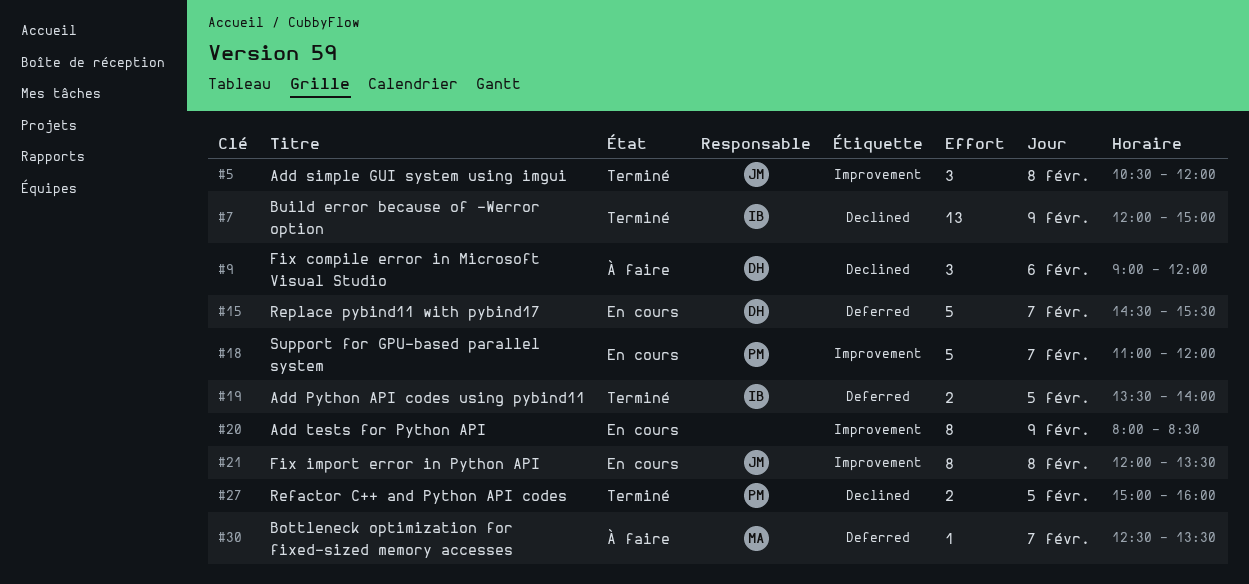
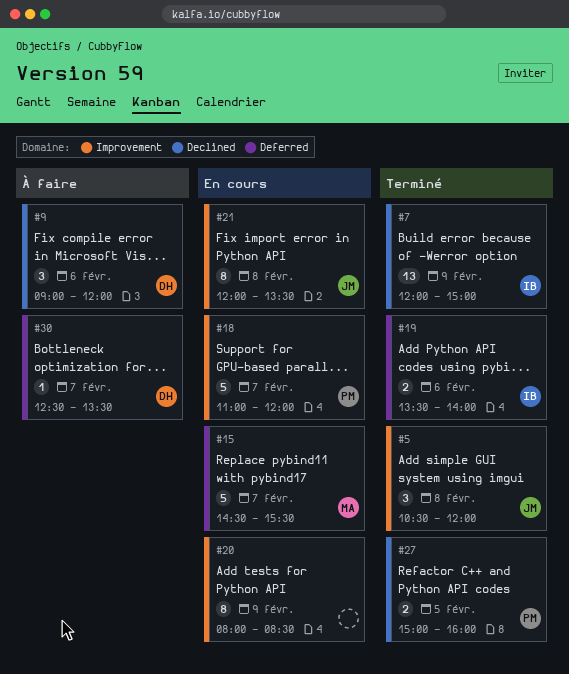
#15, owner: DH -> MA
#19, day: Feb 5 -> Feb 6
#30, owner: MA -> DH

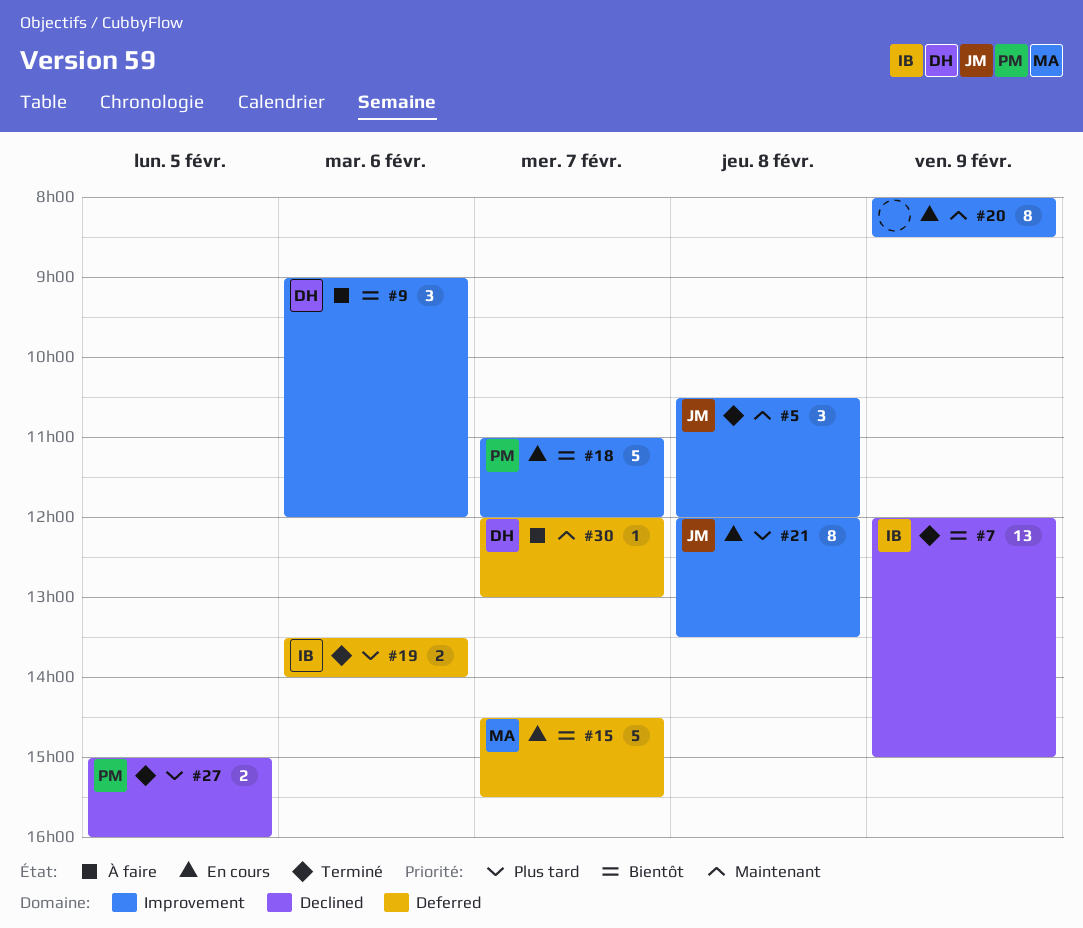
#9, label: Declined -> Improvement
#30, begins: 12:30 -> 12:00
#30, ends: 13:30 -> 13:00

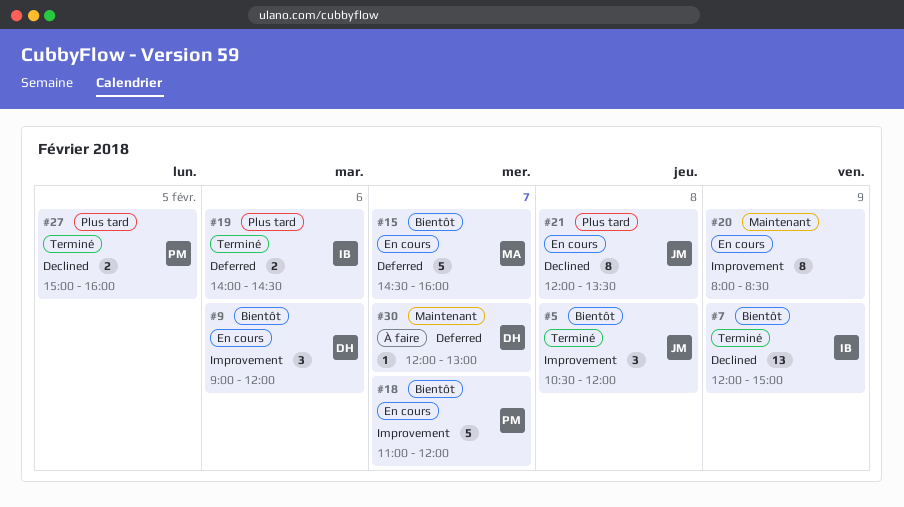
#5, priority: Maintenant -> Bientôt
#9, status: À faire -> En cours
#15, ends: 15:30 -> 16:00
#19, begins: 13:30 -> 14:00
#19, ends: 14:00 -> 14:30
#21, label: Improvement -> Declined

